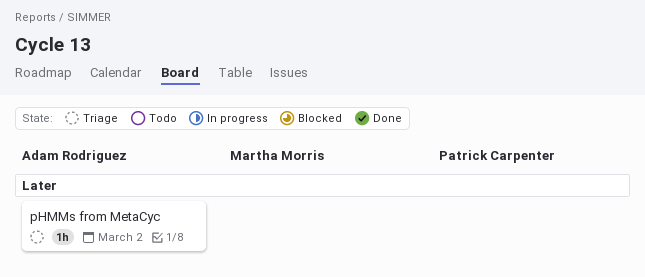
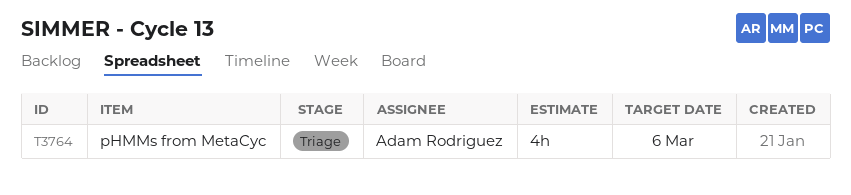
pHMMs from MetaCyc, estimate: 1h -> 4h
pHMMs from MetaCyc, due: Mar 2 -> Mar 6

